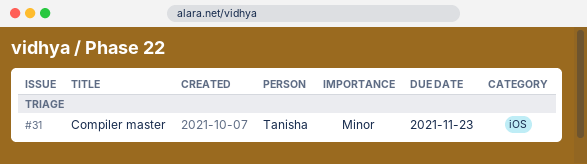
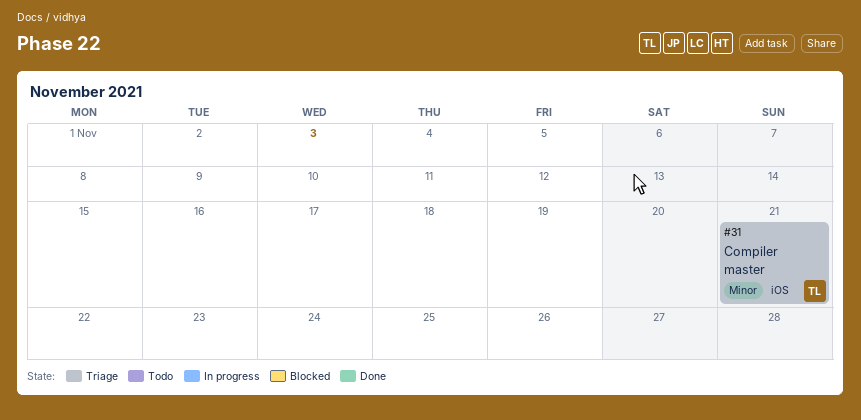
#31, due: Nov 23 -> Nov 21

